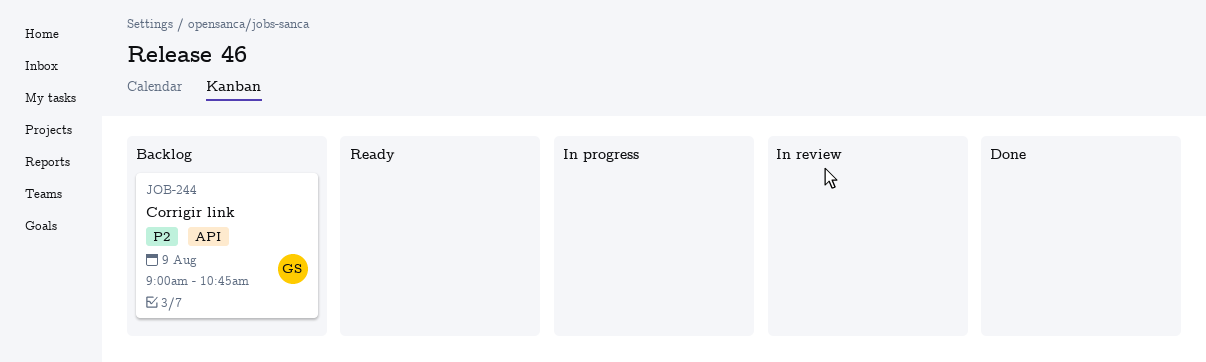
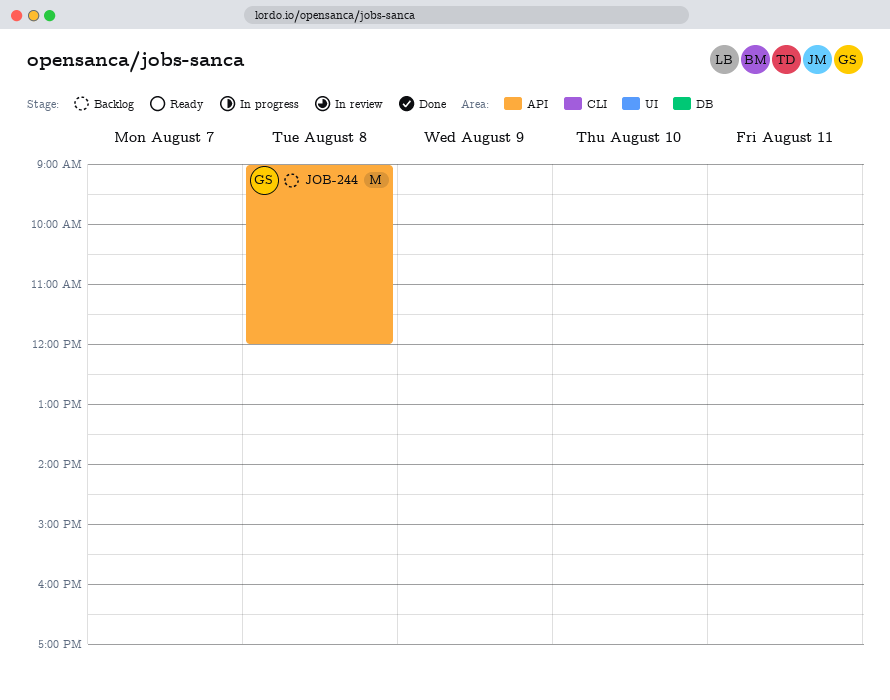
JOB-244, day: Aug 9 -> Aug 8
JOB-244, ends: 10:45 -> 12:00

